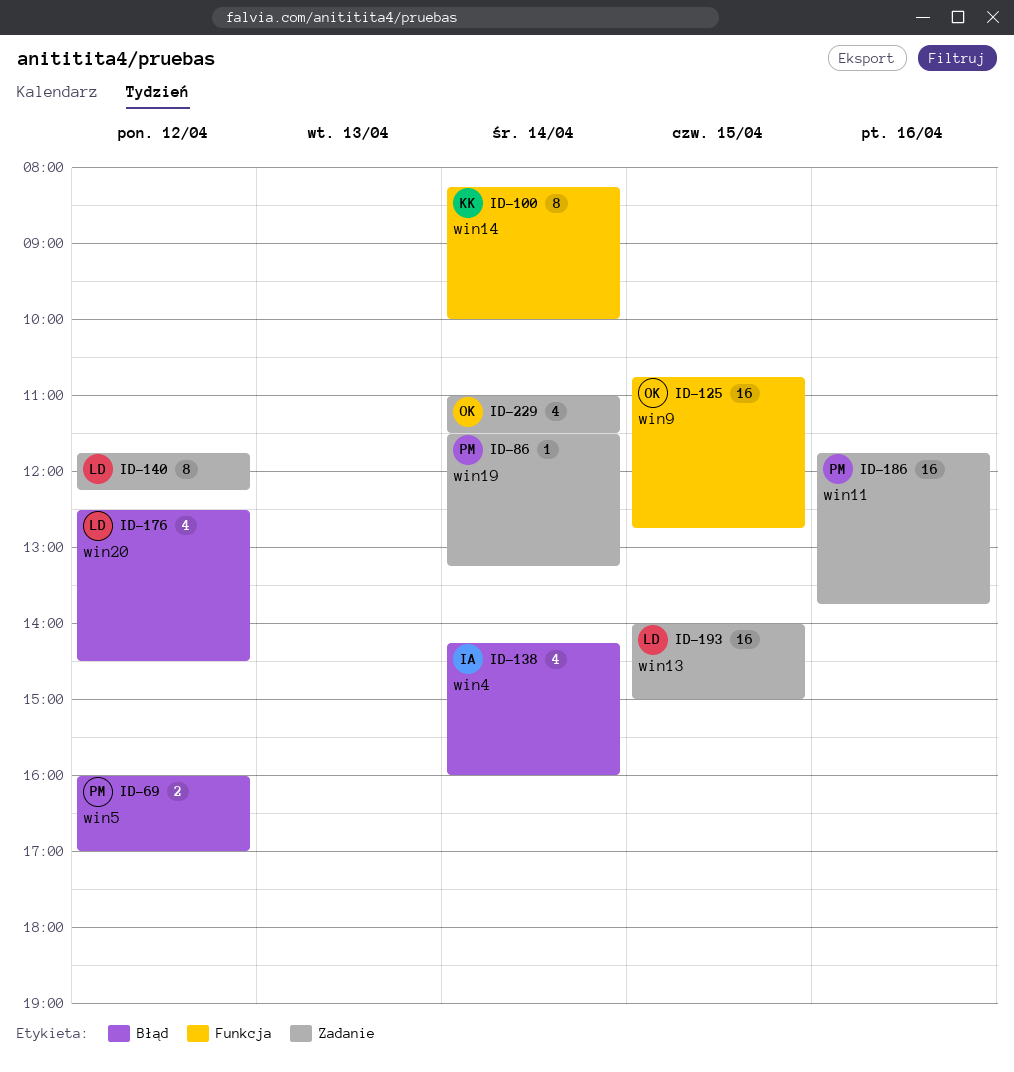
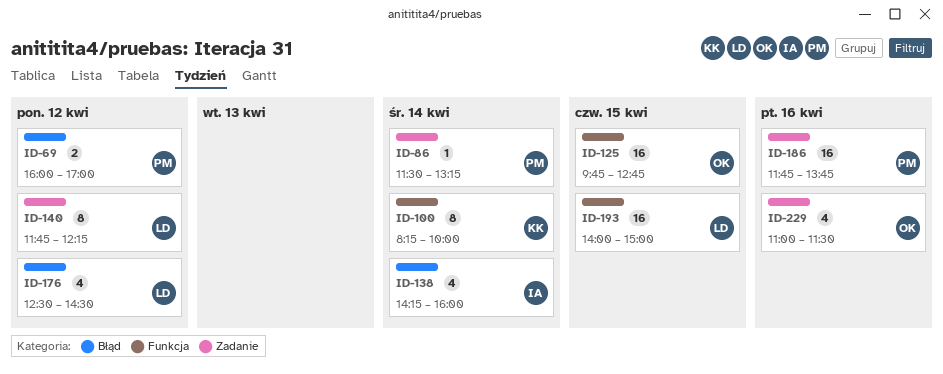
ID-125, begins: 10:45 -> 09:45
ID-193, label: Zadanie -> Funkcja
ID-229, day: Apr 14 -> Apr 16

